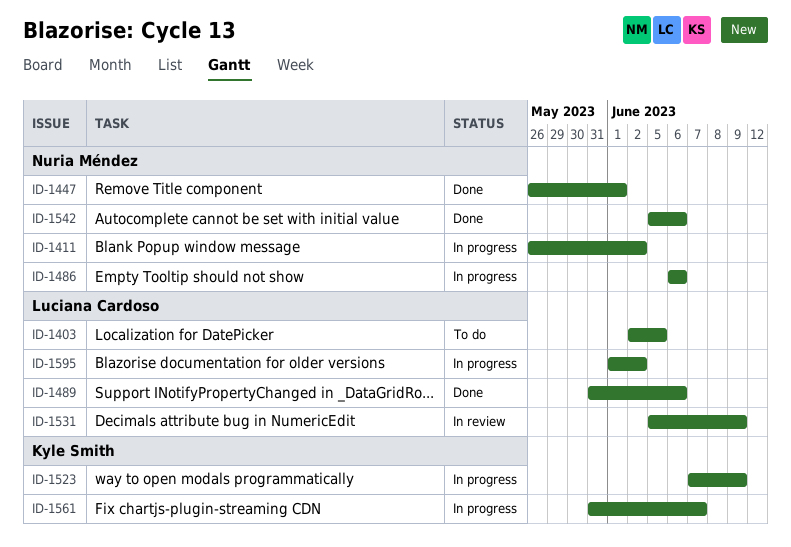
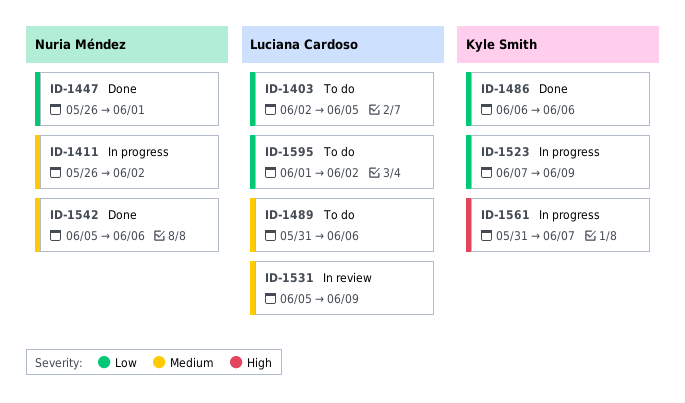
ID-1486, status: In progress -> Done
ID-1486, owner: Nuria Méndez -> Kyle Smith
ID-1489, status: Done -> To do
ID-1595, status: In progress -> To do

